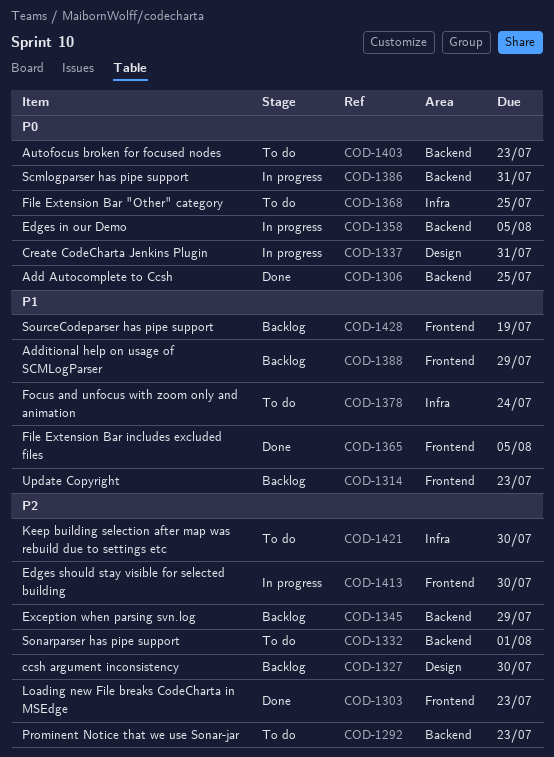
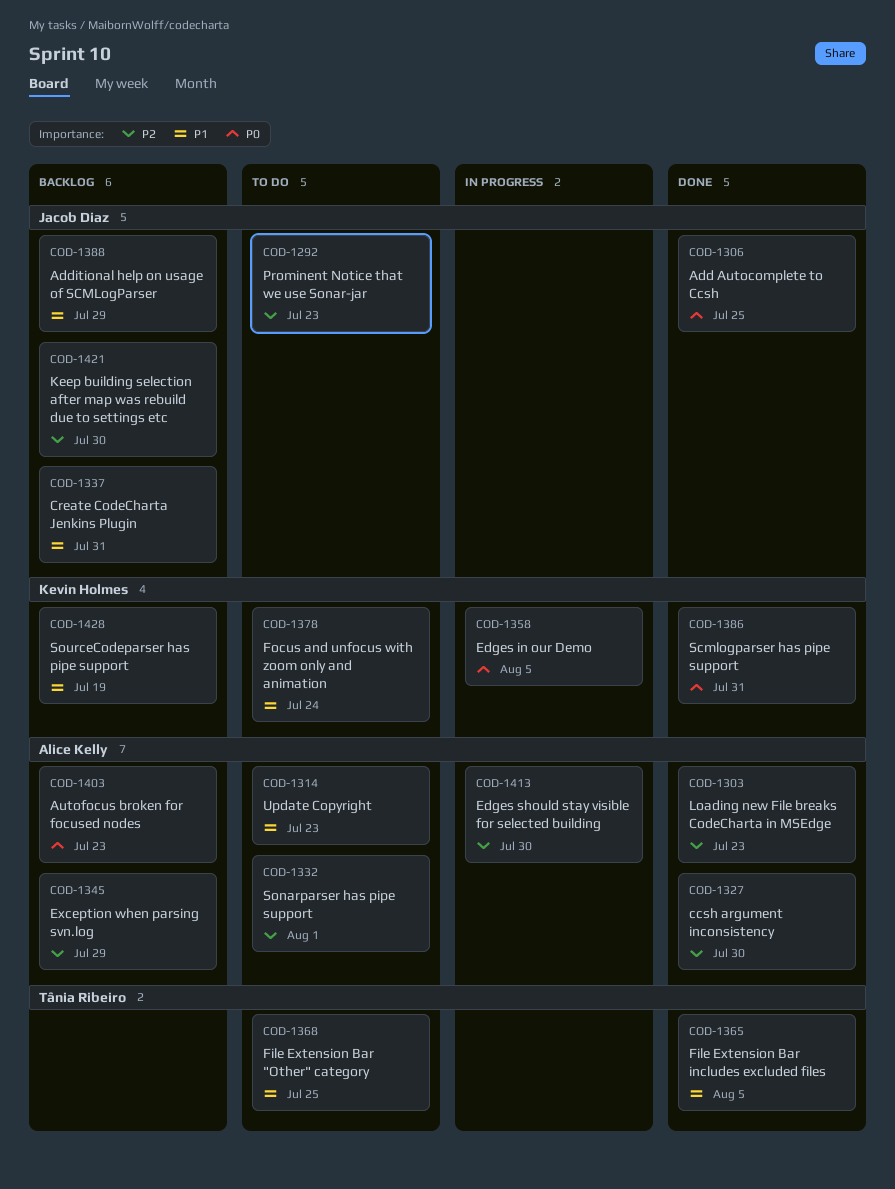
COD-1314, status: Backlog -> To do
COD-1327, status: Backlog -> Done
COD-1337, status: In progress -> Backlog
COD-1337, priority: P0 -> P1
COD-1368, priority: P0 -> P1
COD-1386, status: In progress -> Done
COD-1403, status: To do -> Backlog
COD-1421, status: To do -> Backlog

